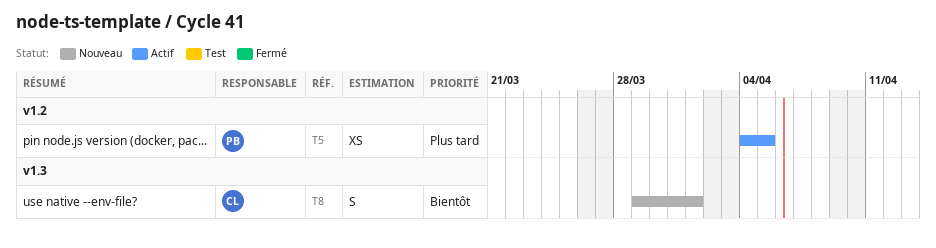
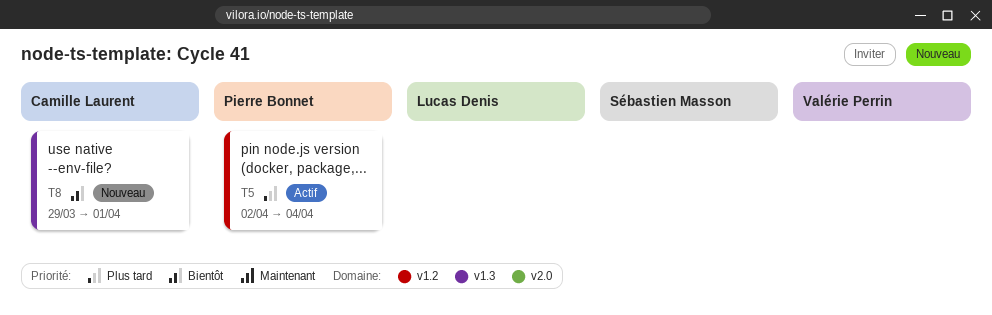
T5, start: Apr 4 -> Apr 2
T5, due: Apr 5 -> Apr 4

